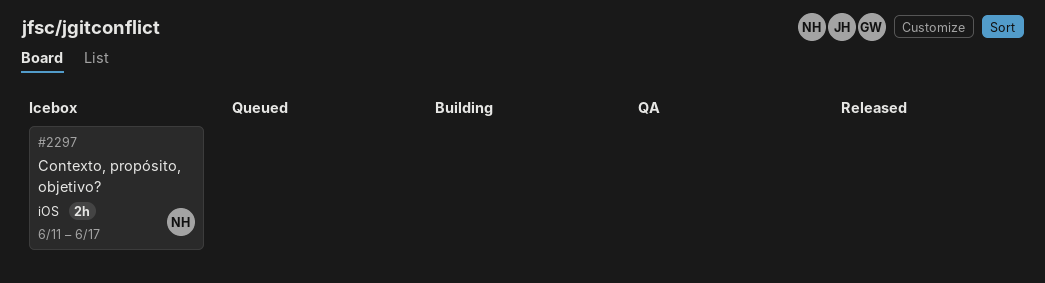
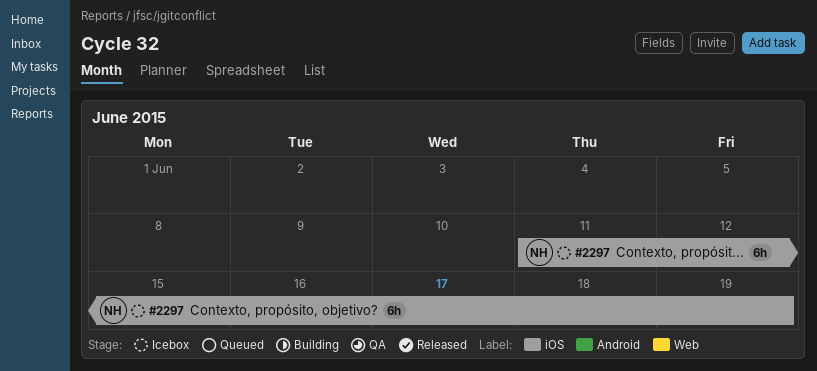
#2297, estimate: 2h -> 6h
#2297, due: Jun 17 -> Jun 19

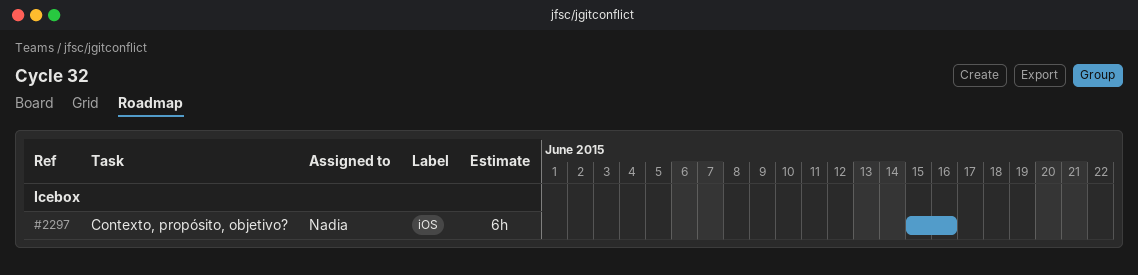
#2297, start: Jun 11 -> Jun 15
#2297, due: Jun 19 -> Jun 16

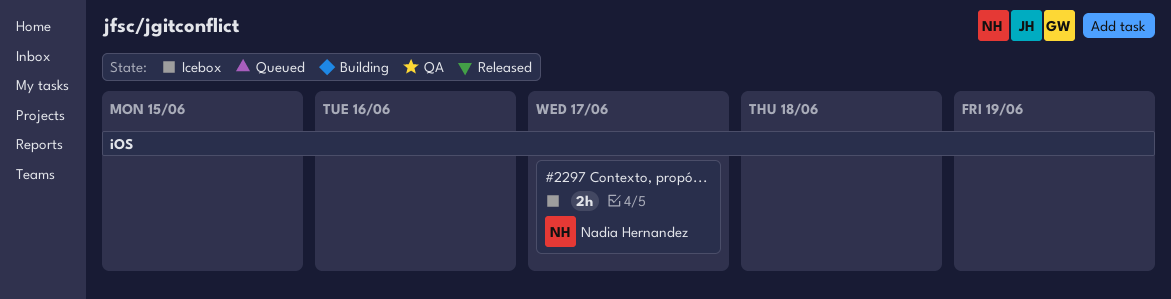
#2297, estimate: 6h -> 2h
#2297, due: Jun 16 -> Jun 17

